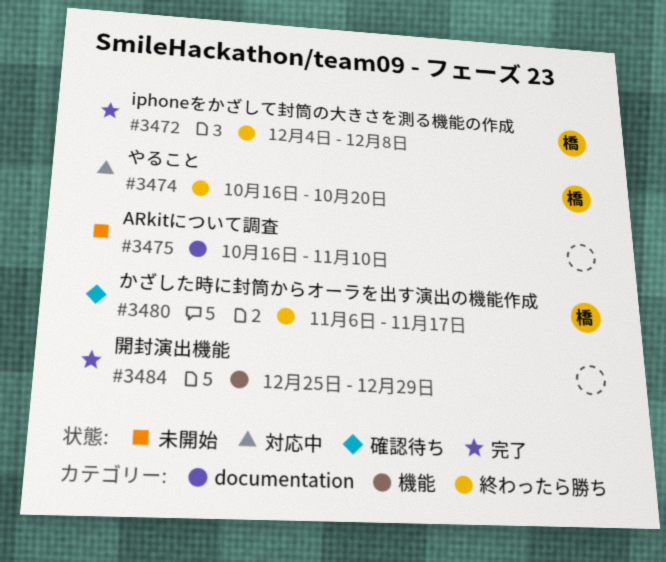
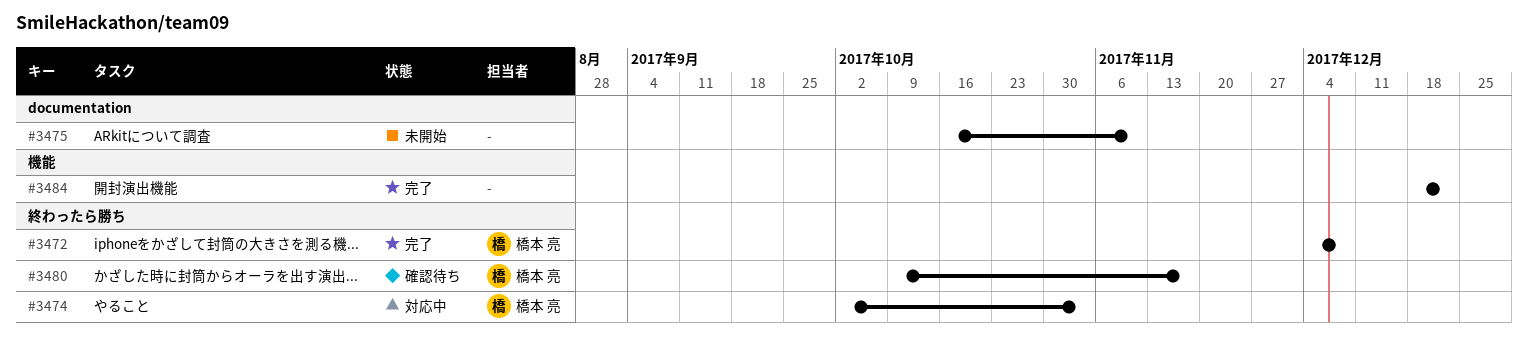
#3474, start: Oct 16 -> Oct 2
#3474, due: Oct 20 -> Nov 3
#3480, start: Nov 6 -> Oct 9
#3484, start: Dec 25 -> Dec 18
#3484, due: Dec 29 -> Dec 22

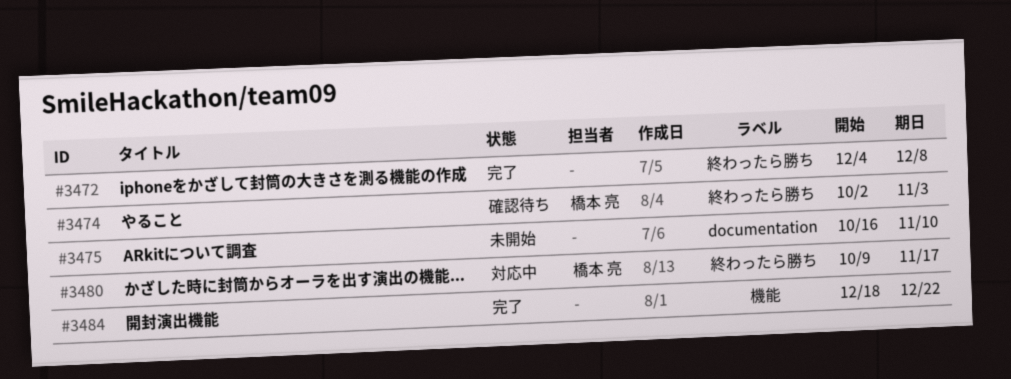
#3472, owner: 橋本 亮 -> none
#3474, status: 対応中 -> 確認待ち
#3480, status: 確認待ち -> 対応中

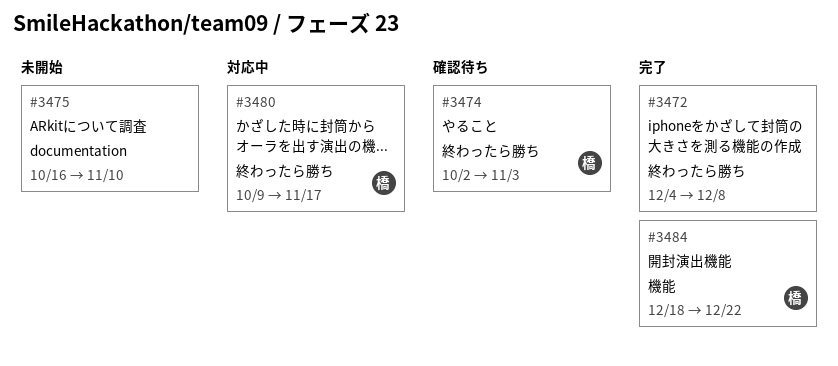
#3484, owner: none -> 橋本 亮

